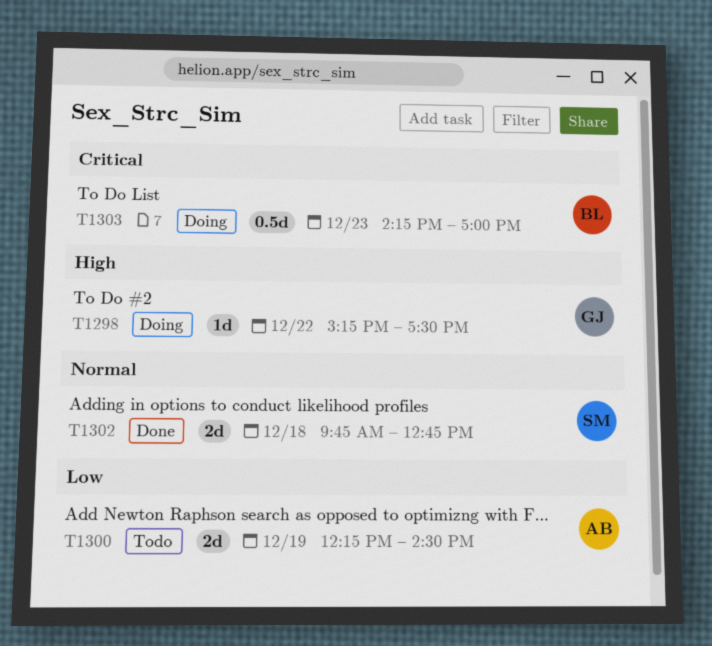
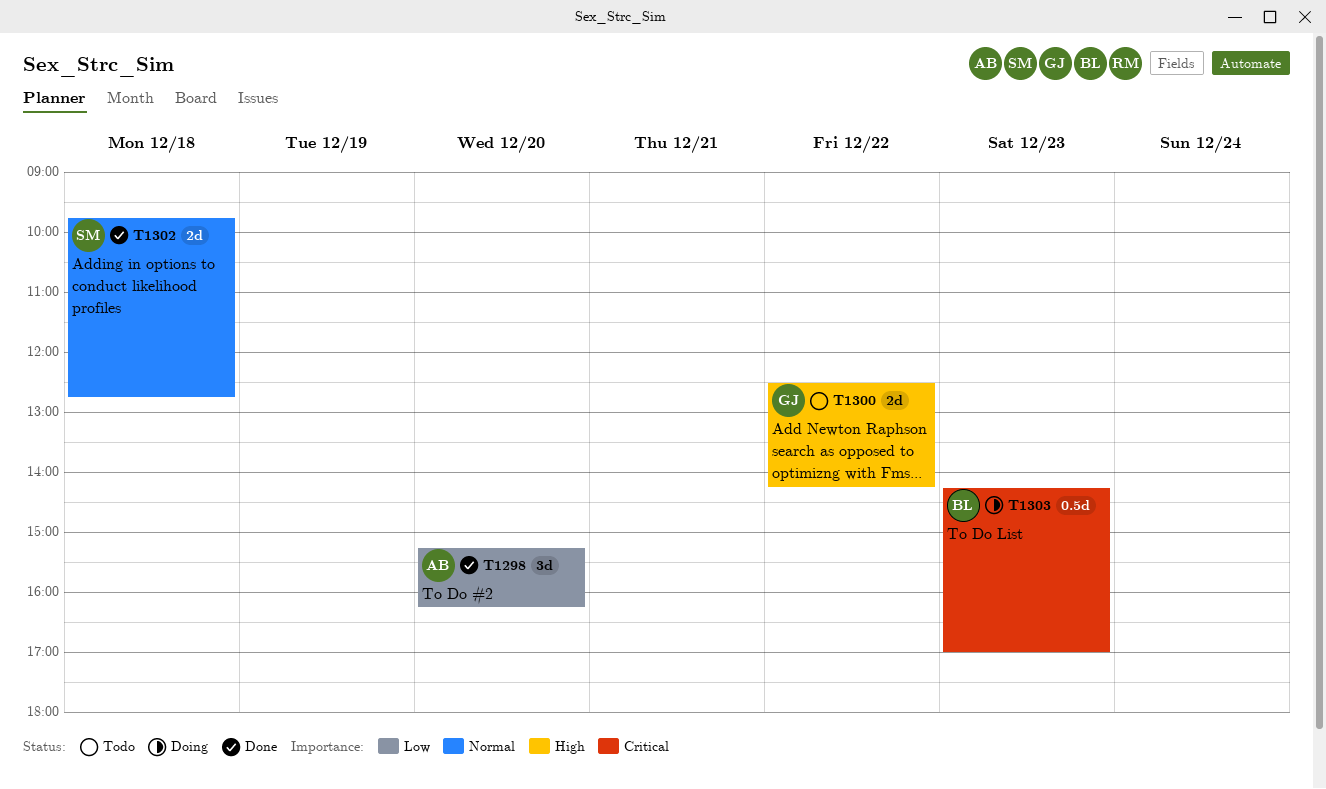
T1298, status: Doing -> Done
T1298, owner: GJ -> AB
T1298, priority: High -> Low
T1298, estimate: 1d -> 3d
T1298, day: Dec 22 -> Dec 20
T1298, ends: 17:30 -> 16:15
T1300, owner: AB -> GJ
T1300, priority: Low -> High
T1300, day: Dec 19 -> Dec 22
T1300, begins: 12:15 -> 12:30
T1300, ends: 14:30 -> 14:15

